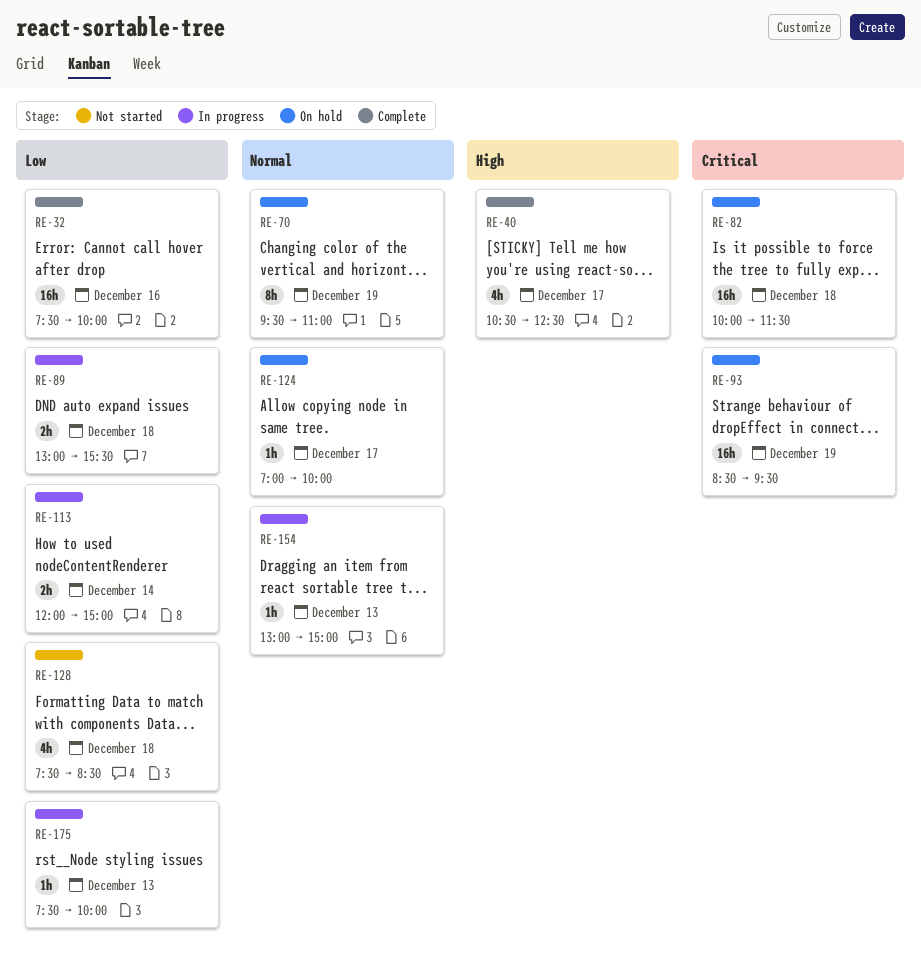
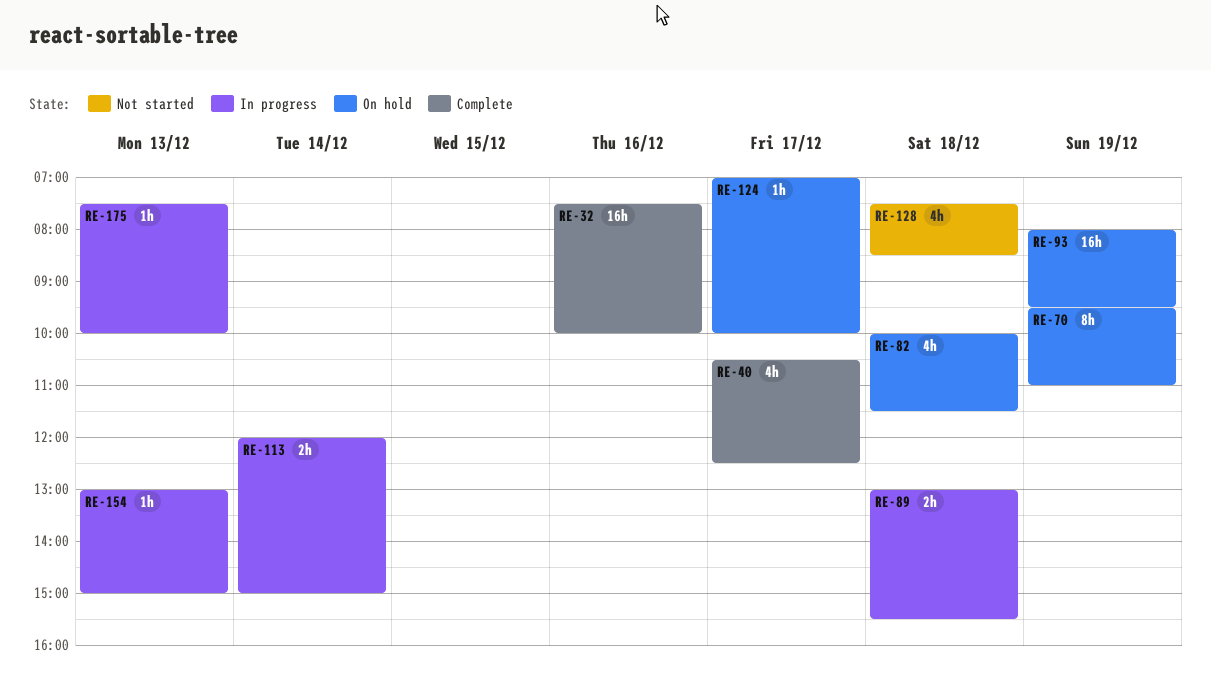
RE-82, estimate: 16h -> 4h
RE-93, begins: 08:30 -> 08:00

